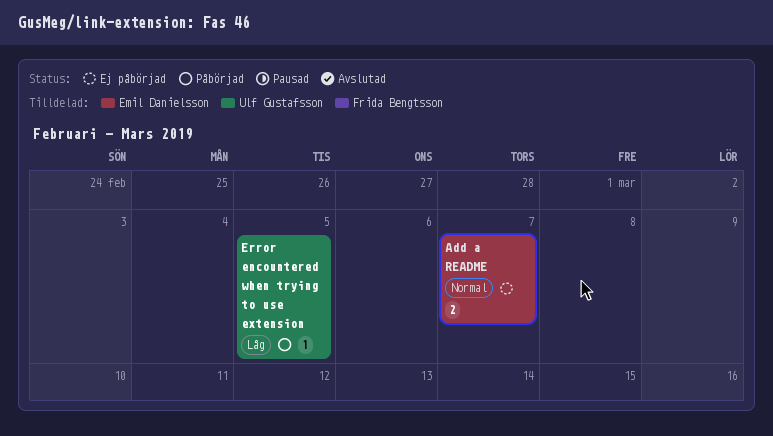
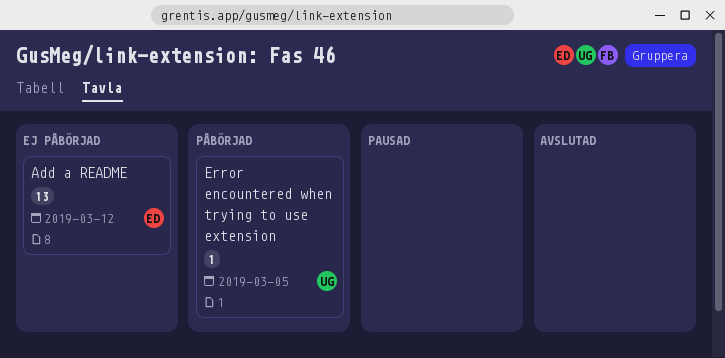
Add a README, estimate: 2 -> 13
Add a README, due: Mar 7 -> Mar 12

